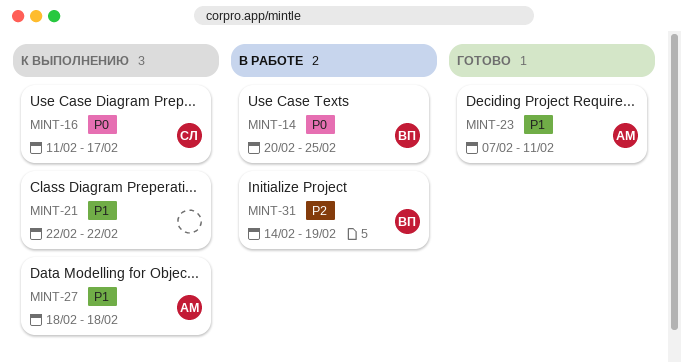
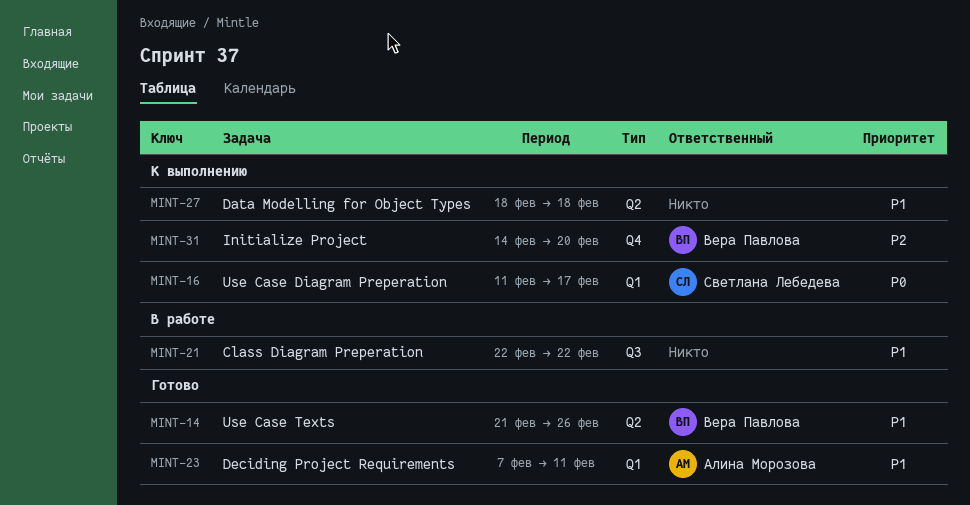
MINT-14, status: В работе -> Готово
MINT-14, priority: P0 -> P1
MINT-14, start: Feb 20 -> Feb 21
MINT-14, due: Feb 25 -> Feb 26
MINT-21, status: К выполнению -> В работе
MINT-27, owner: Алина Морозова -> none
MINT-31, status: В работе -> К выполнению
MINT-31, due: Feb 19 -> Feb 20

